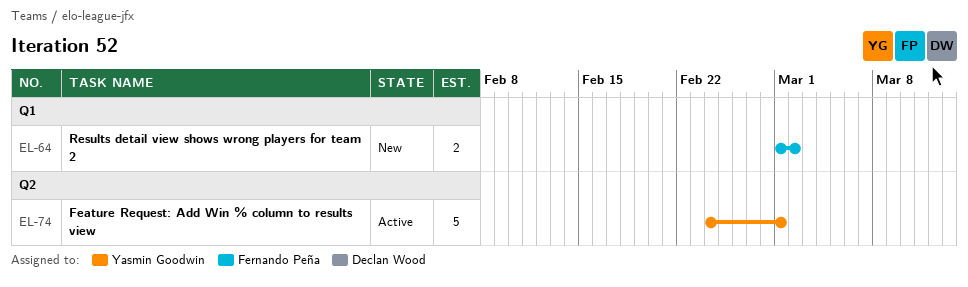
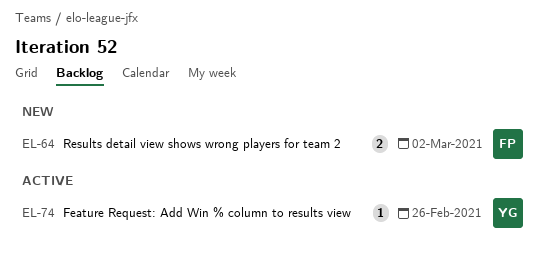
EL-74, estimate: 5 -> 1
EL-74, due: Mar 1 -> Feb 26

